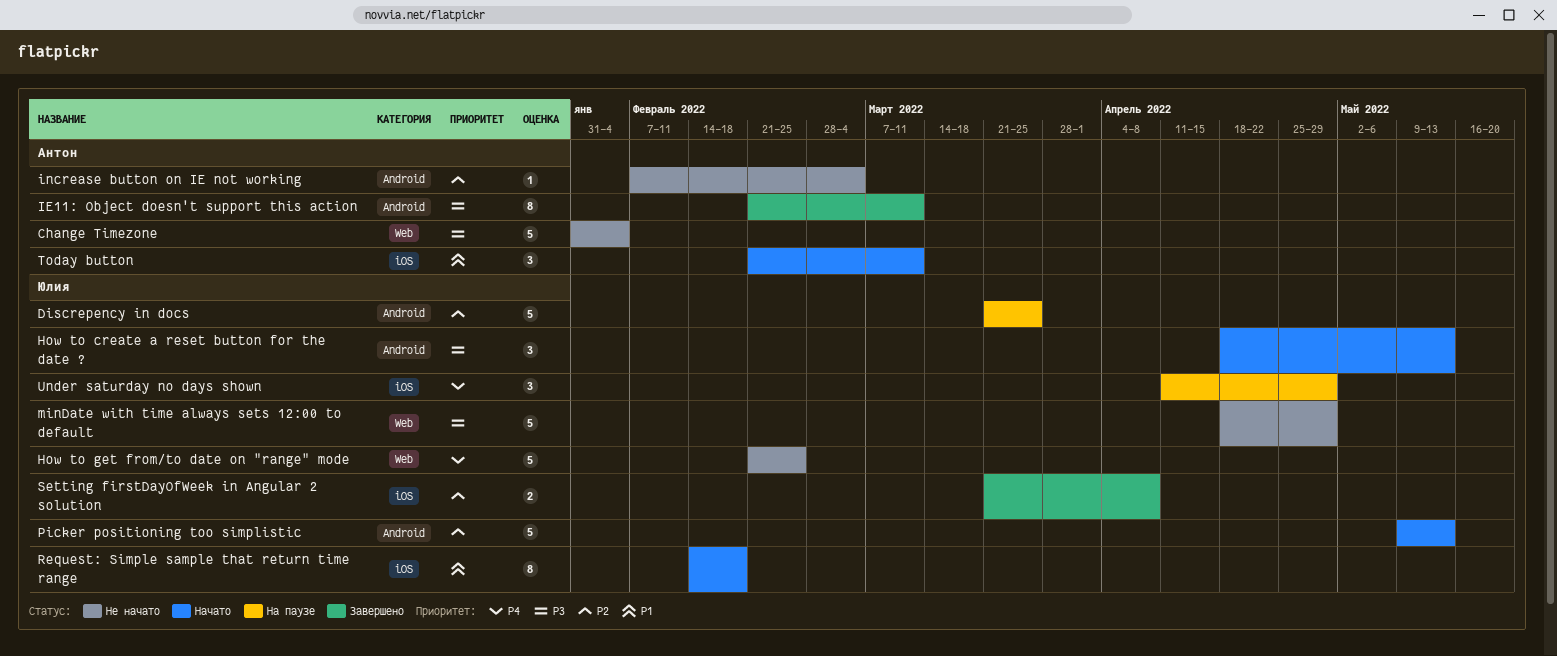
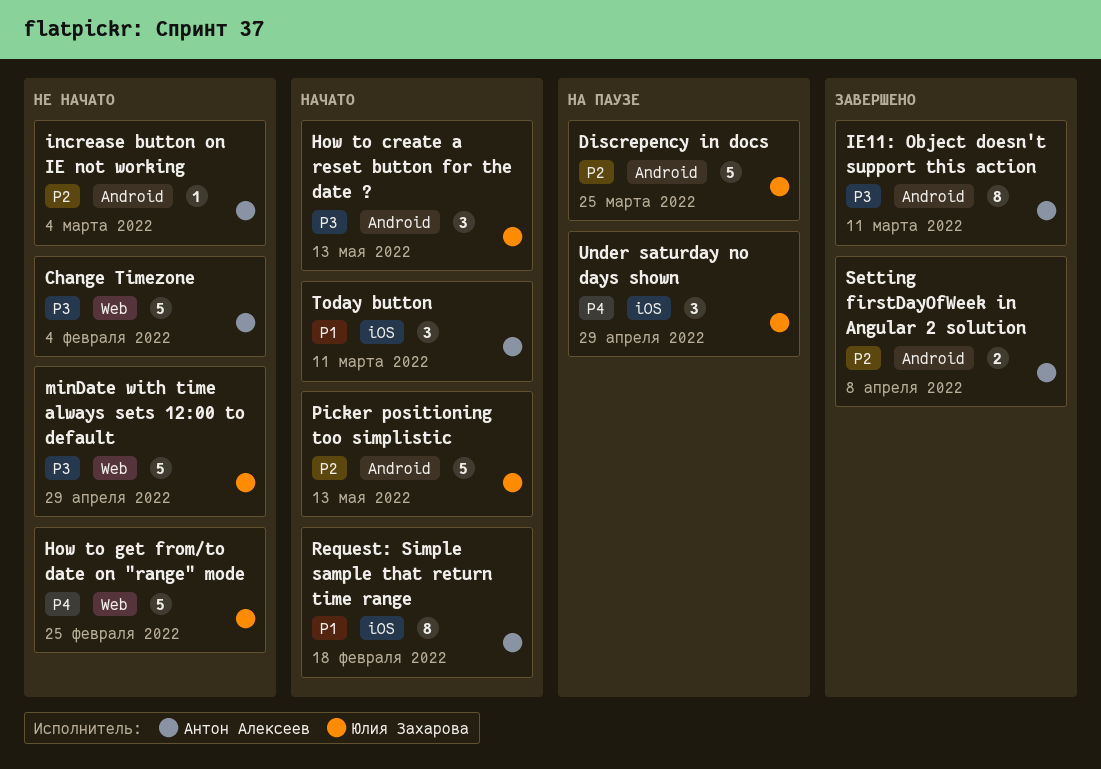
Request: Simple sample that return time range, owner: Юлия Захарова -> Антон Алексеев
Setting firstDayOfWeek in Angular 2 solution, owner: Юлия Захарова -> Антон Алексеев
Setting firstDayOfWeek in Angular 2 solution, label: iOS -> Android

